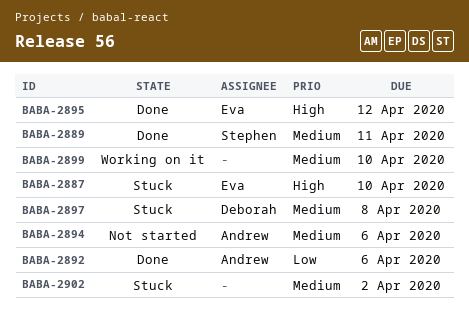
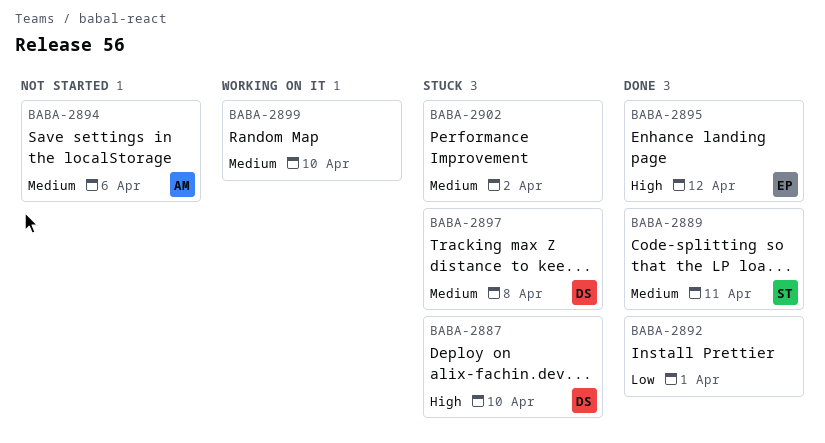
BABA-2887, owner: Eva -> Deborah
BABA-2892, owner: Andrew -> none
BABA-2892, due: Apr 6 -> Apr 1

